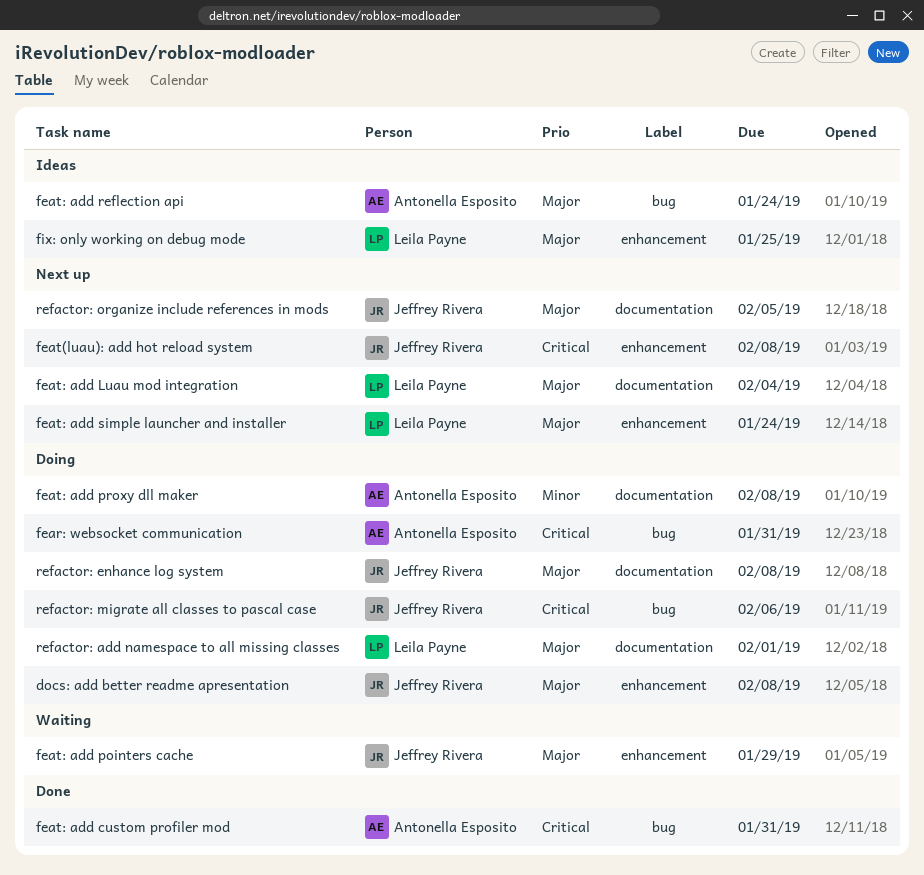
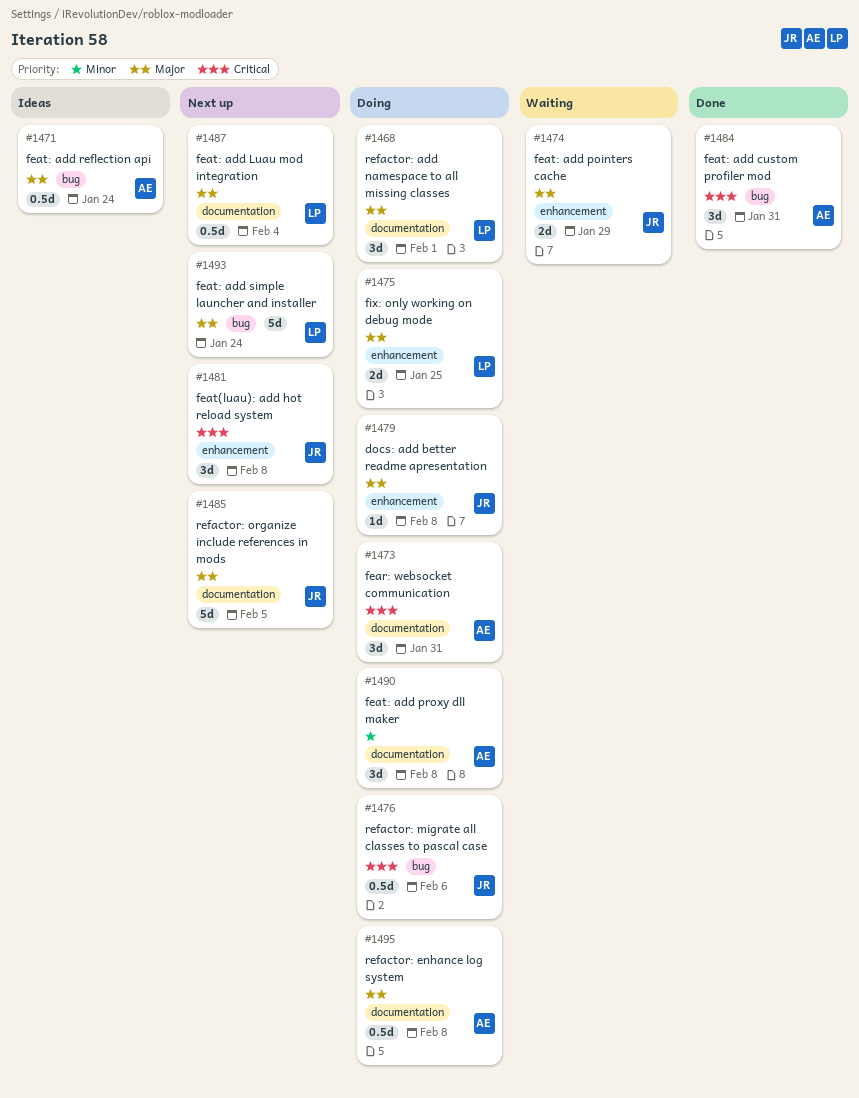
fear: websocket communication, label: bug -> documentation
feat: add simple launcher and installer, label: enhancement -> bug
fix: only working on debug mode, status: Ideas -> Doing
refactor: enhance log system, owner: Jeffrey Rivera -> Antonella Esposito

